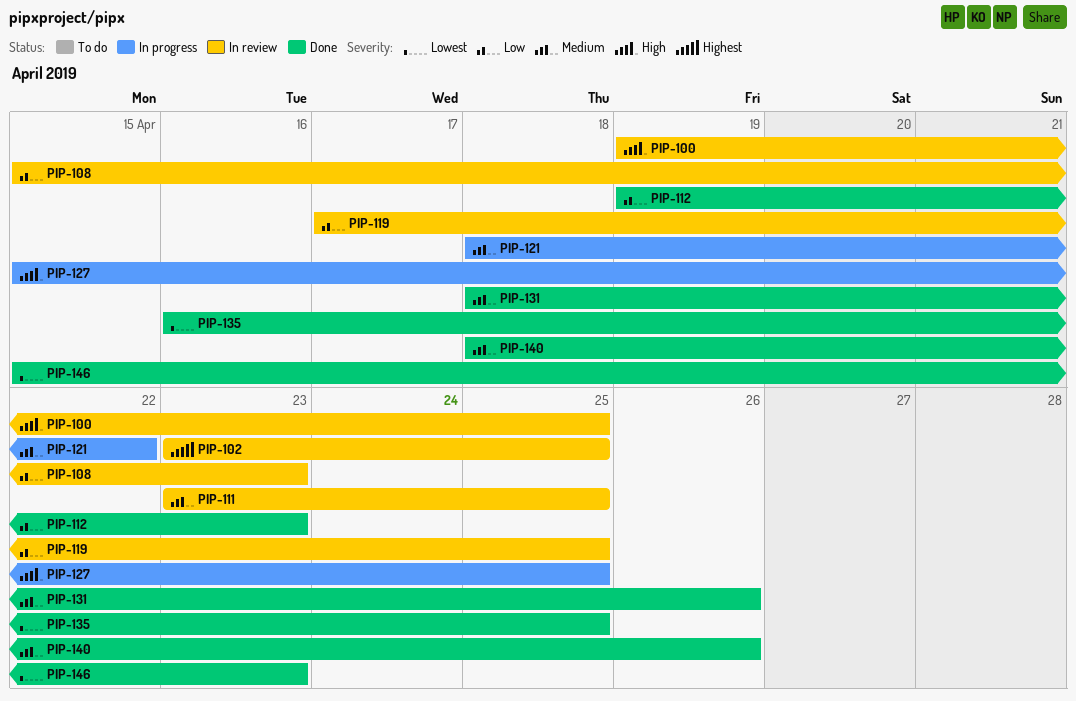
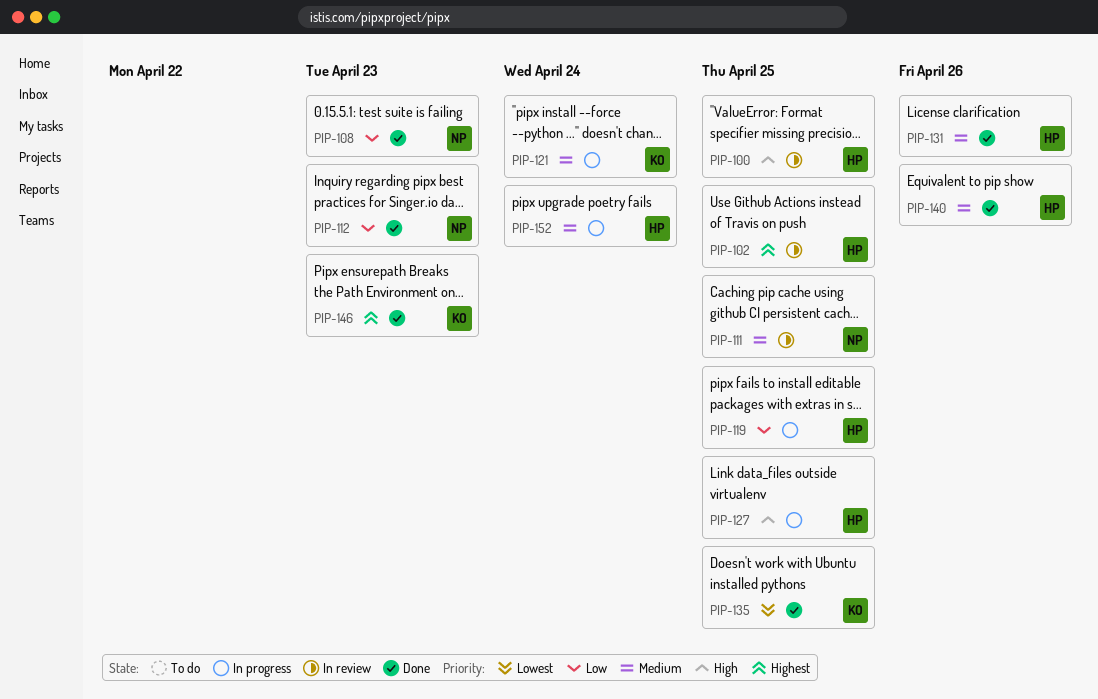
PIP-108, status: In review -> Done
PIP-119, status: In review -> In progress
PIP-121, due: Apr 22 -> Apr 24
PIP-146, priority: Lowest -> Highest
PIP-152: none -> present

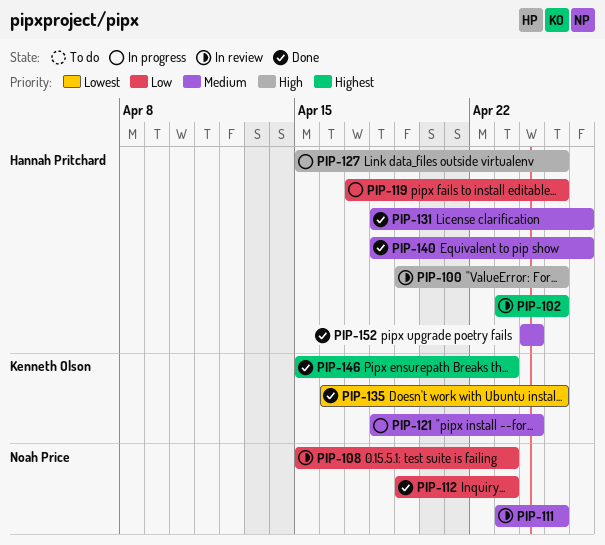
PIP-108, status: Done -> In review
PIP-152, status: In progress -> Done

